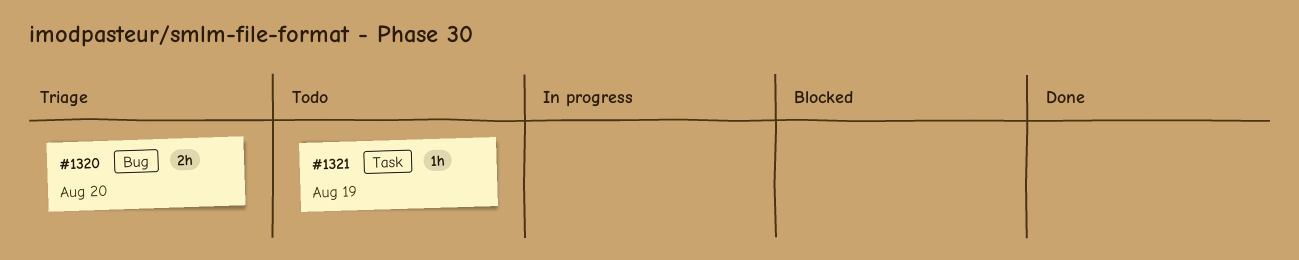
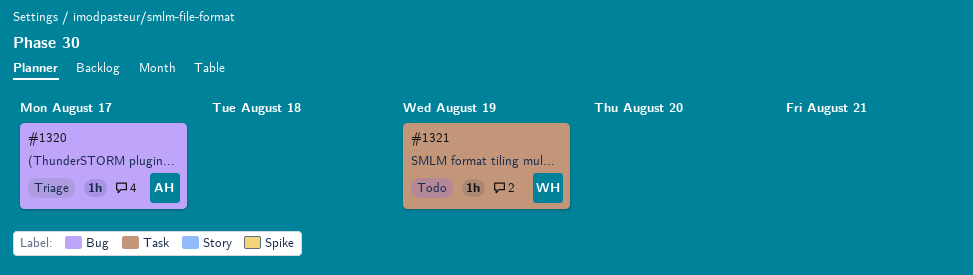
#1320, estimate: 2h -> 1h
#1320, due: Aug 20 -> Aug 17

